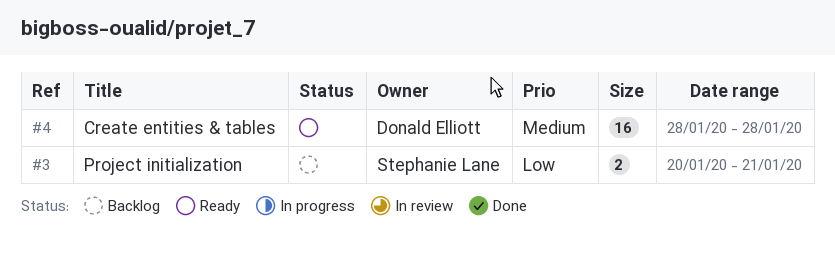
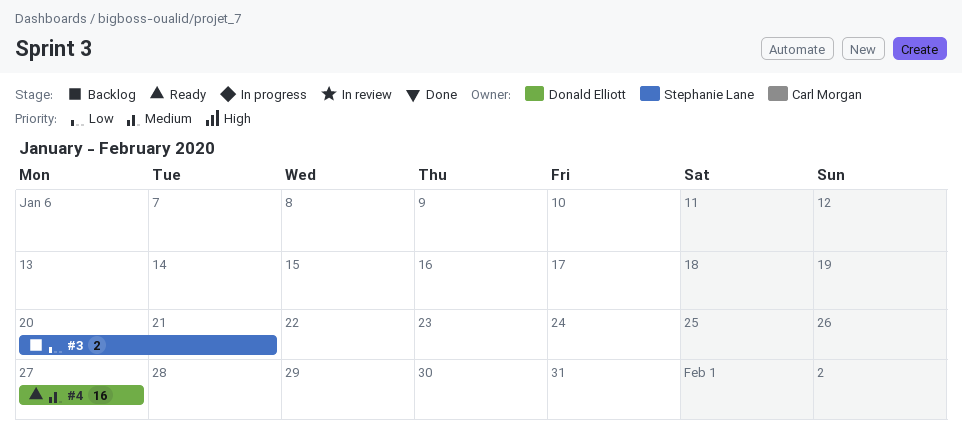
#4, start: Jan 28 -> Jan 27
#4, due: Jan 28 -> Jan 27

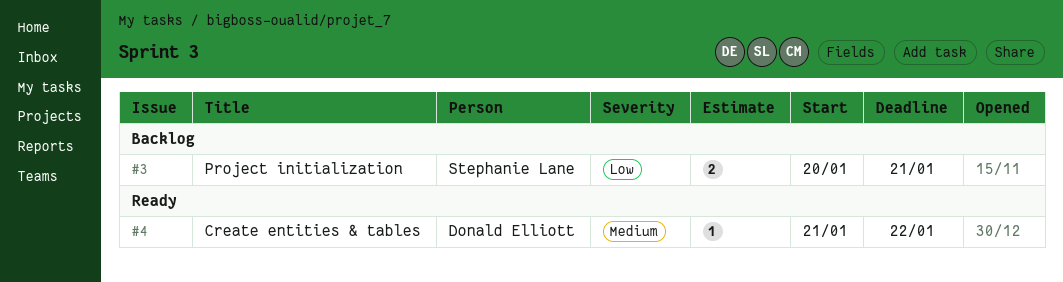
#4, estimate: 16 -> 1
#4, start: Jan 27 -> Jan 21
#4, due: Jan 27 -> Jan 22

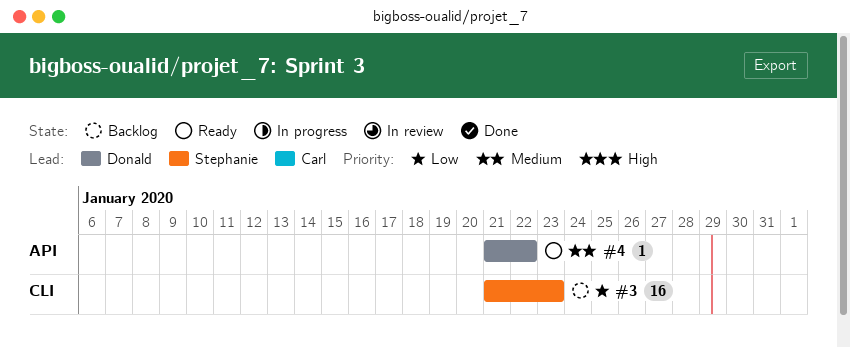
#3, estimate: 2 -> 16
#3, start: Jan 20 -> Jan 21
#3, due: Jan 21 -> Jan 23

